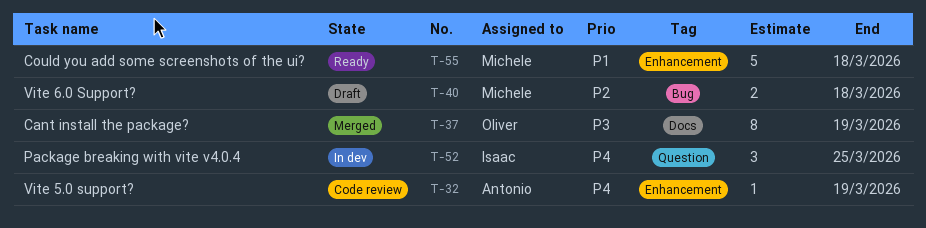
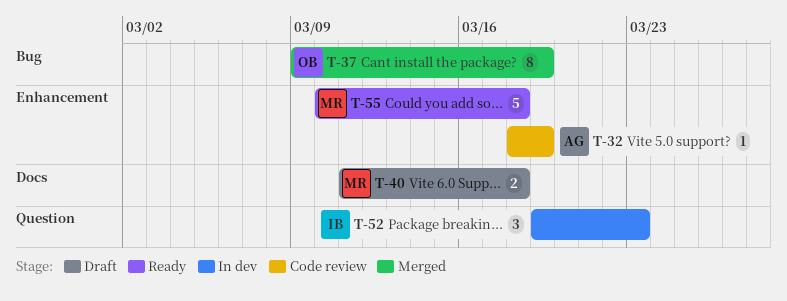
T-37, label: Docs -> Bug
T-40, label: Bug -> Docs
T-52, due: Mar 25 -> Mar 23

